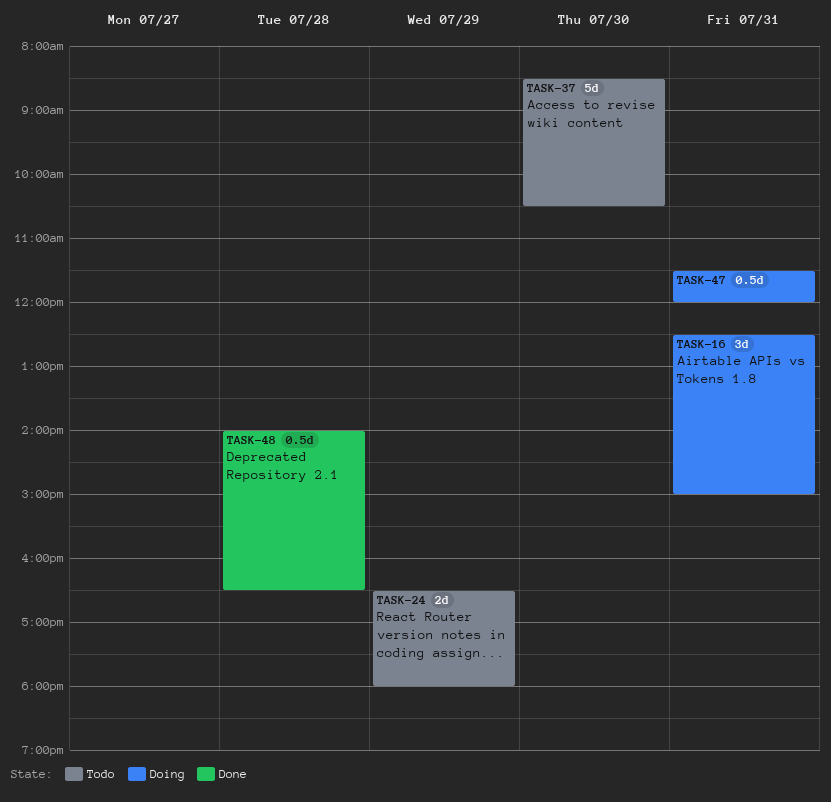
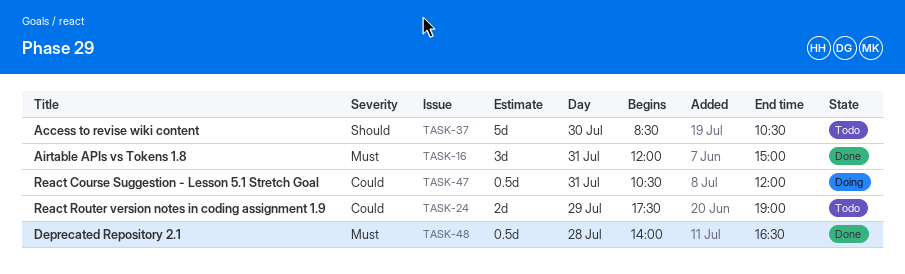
TASK-16, status: Doing -> Done
TASK-16, begins: 12:30 -> 12:00
TASK-24, begins: 16:30 -> 17:30
TASK-24, ends: 18:00 -> 19:00
TASK-47, begins: 11:30 -> 10:30

